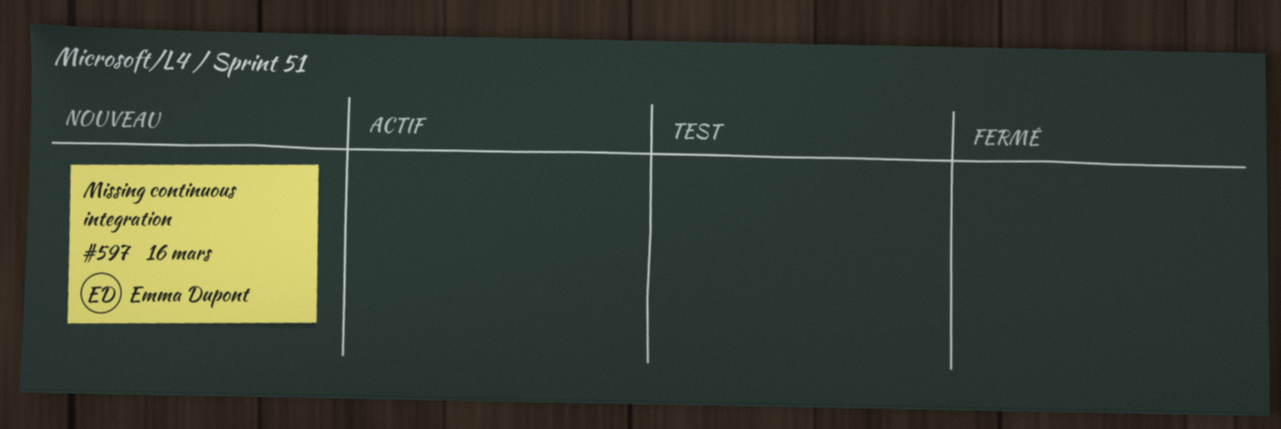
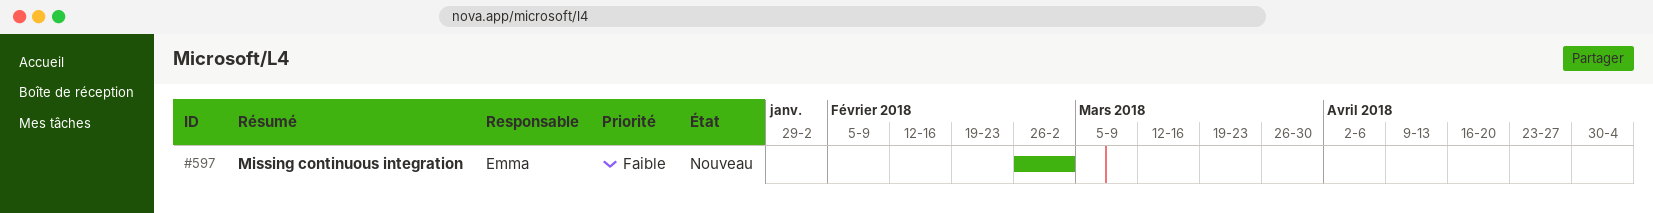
#597, due: Mar 16 -> Mar 2

